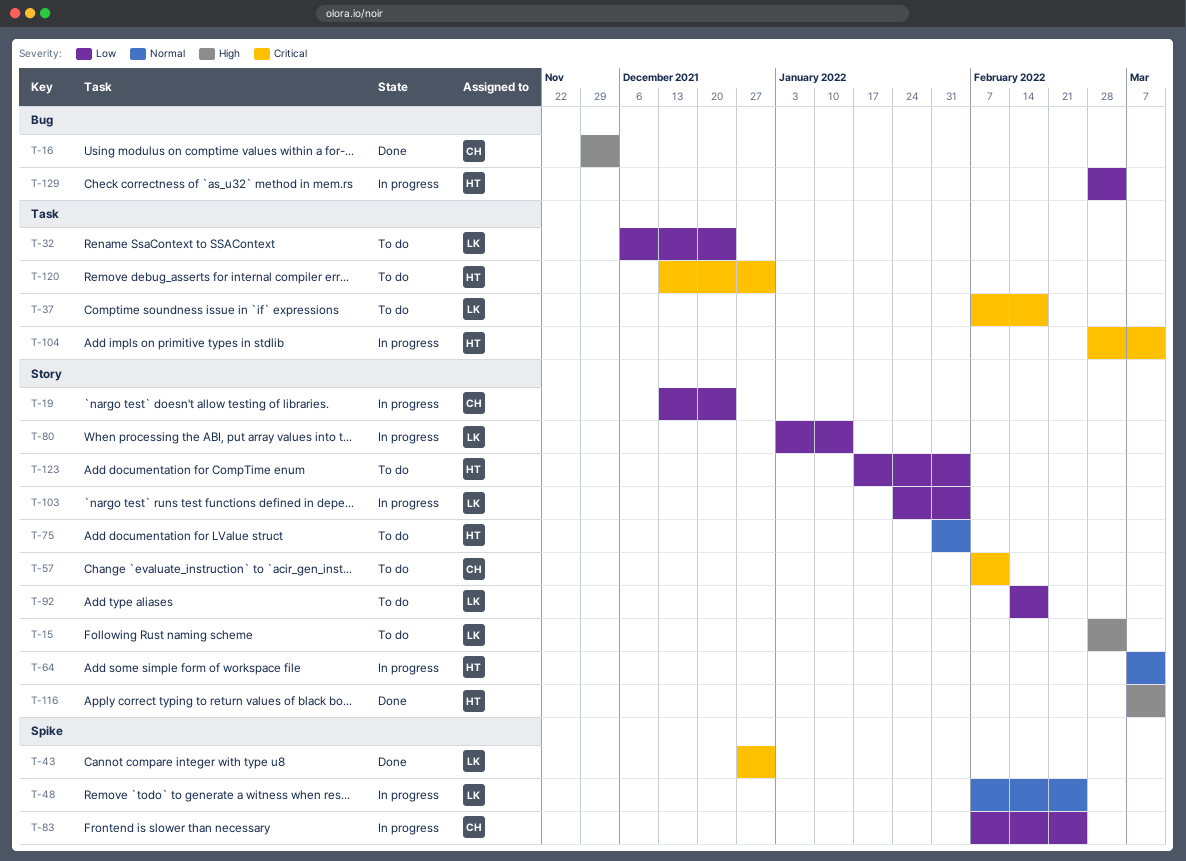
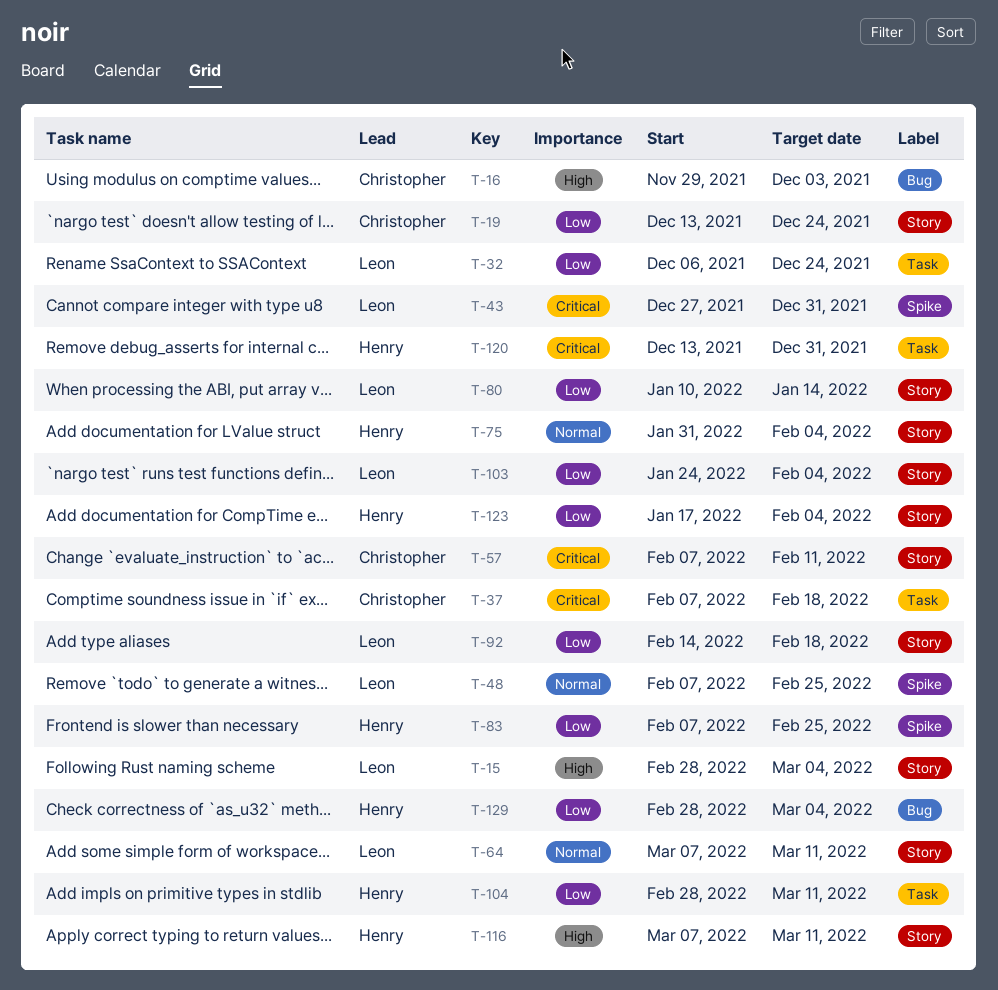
T-37, owner: Leon -> Christopher
T-64, owner: Henry -> Leon
T-80, start: Jan 3 -> Jan 10
T-83, owner: Christopher -> Henry
T-104, priority: Critical -> Low

